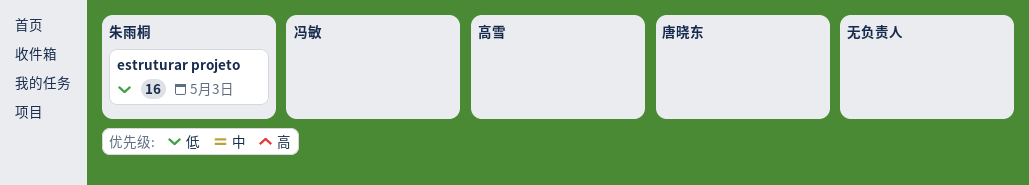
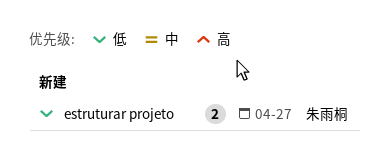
estruturar projeto, estimate: 16 -> 2
estruturar projeto, due: May 3 -> Apr 27

